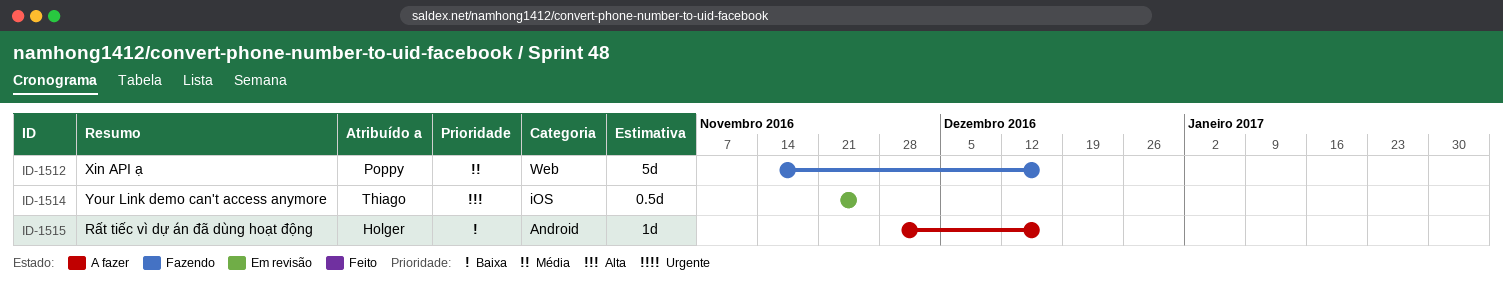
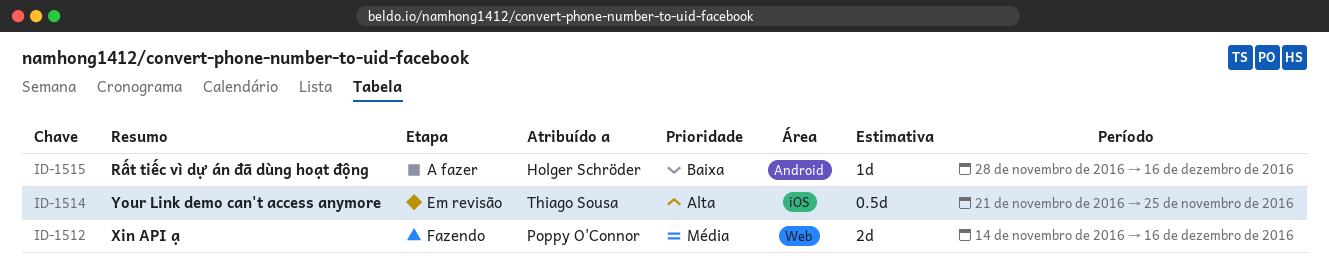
ID-1512, estimate: 5d -> 2d

